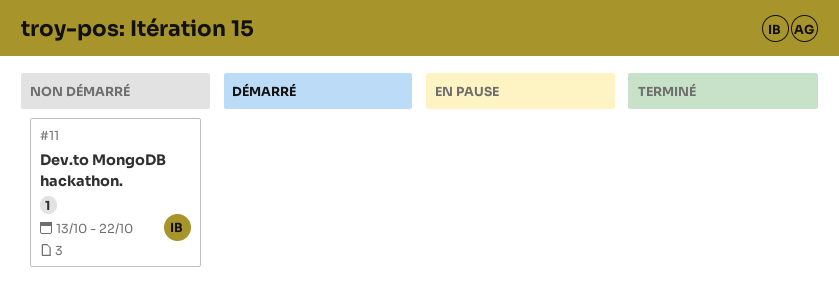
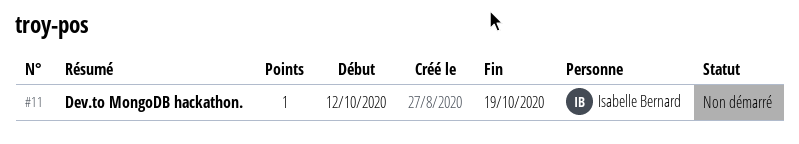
#11, start: Oct 13 -> Oct 12
#11, due: Oct 22 -> Oct 19

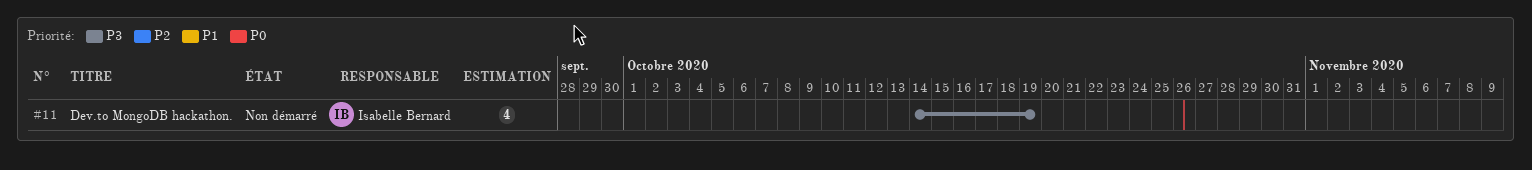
#11, estimate: 1 -> 4
#11, start: Oct 12 -> Oct 14

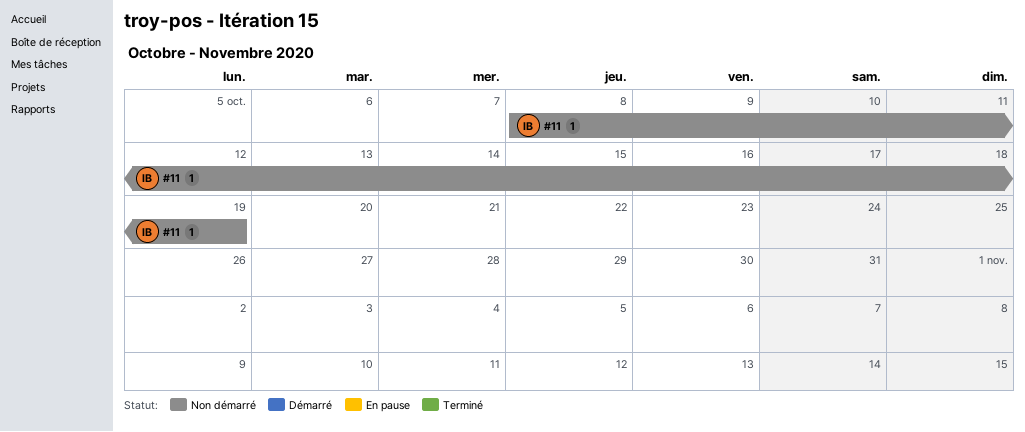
#11, estimate: 4 -> 1
#11, start: Oct 14 -> Oct 8

